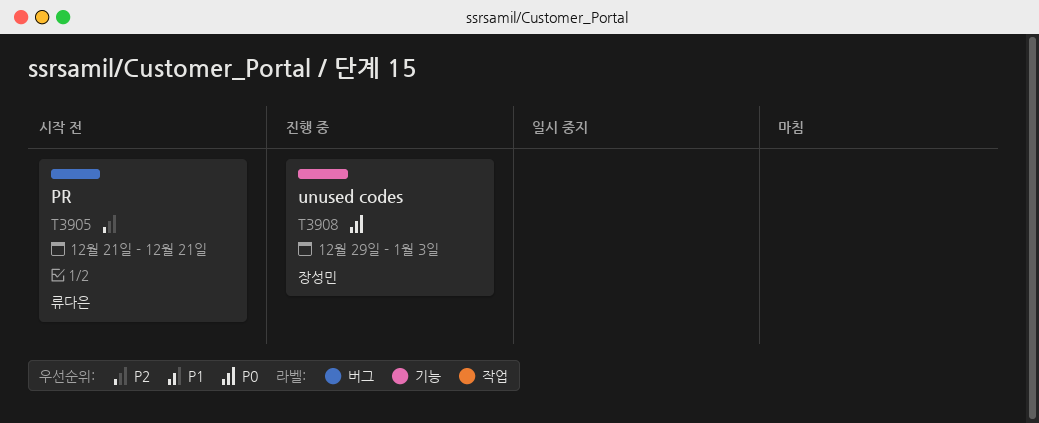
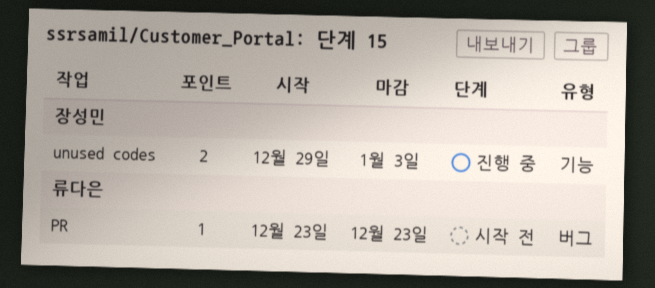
PR, start: Dec 21 -> Dec 23
PR, due: Dec 21 -> Dec 23

